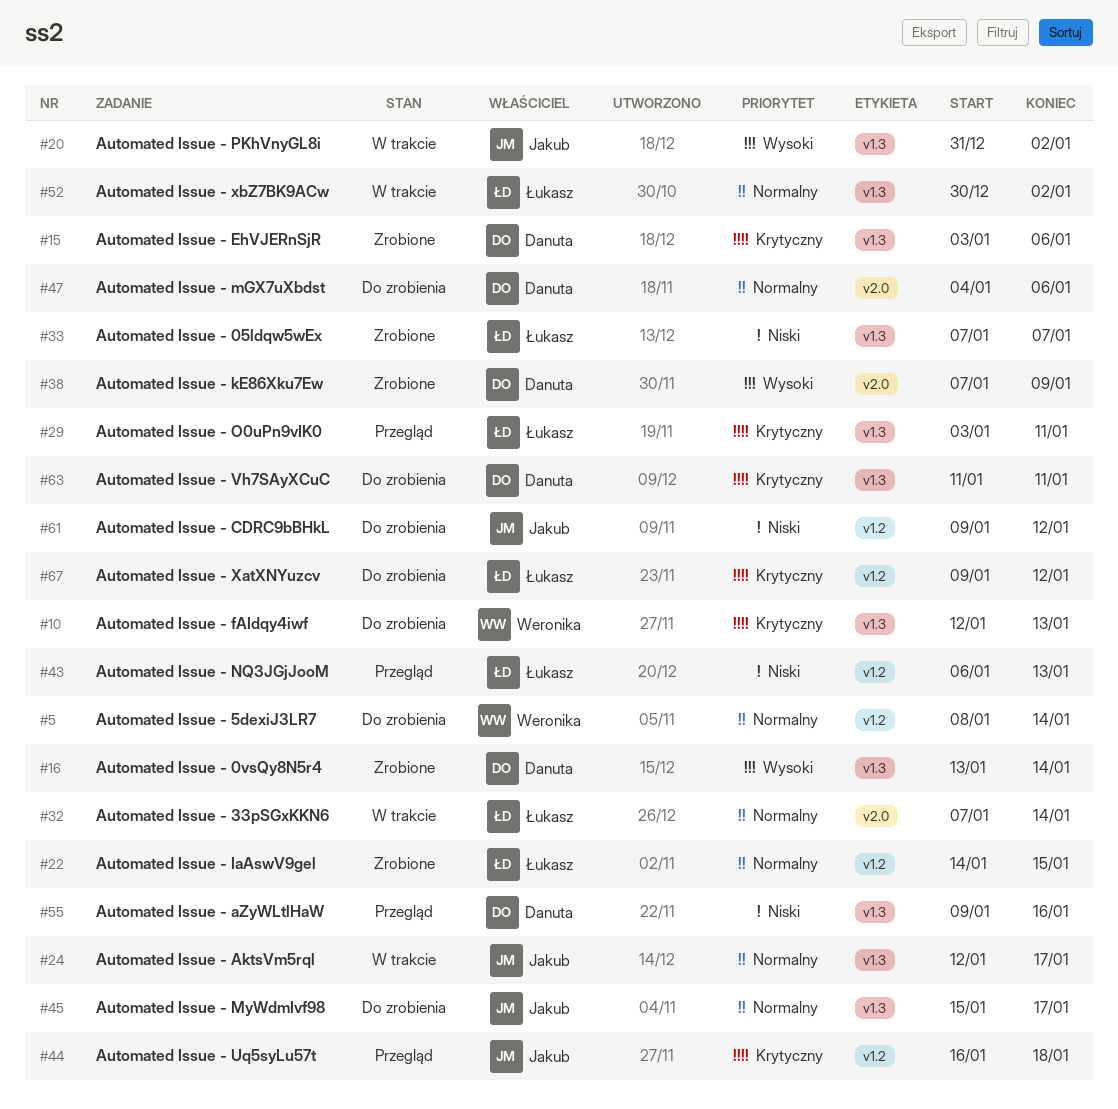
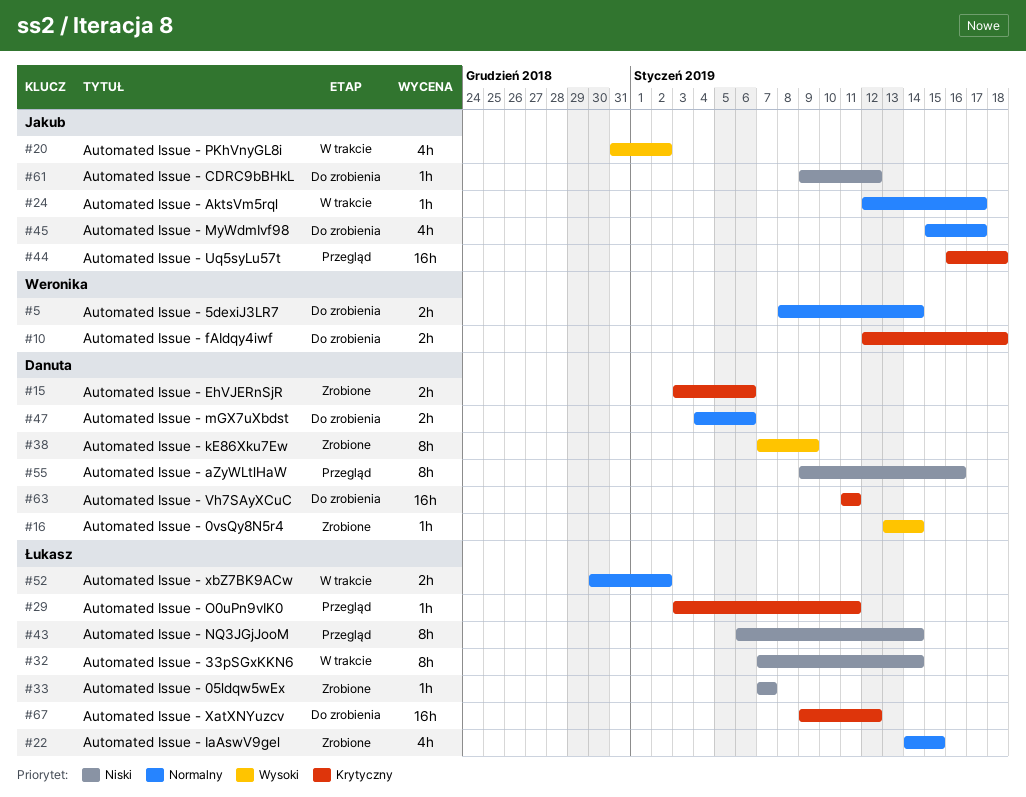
#10, due: Jan 13 -> Jan 18
#32, priority: Normalny -> Niski
#43, due: Jan 13 -> Jan 14

